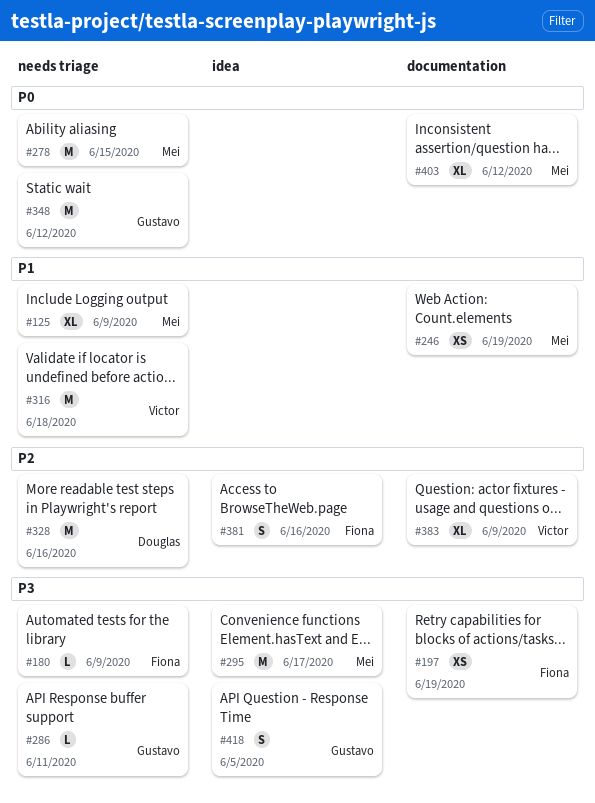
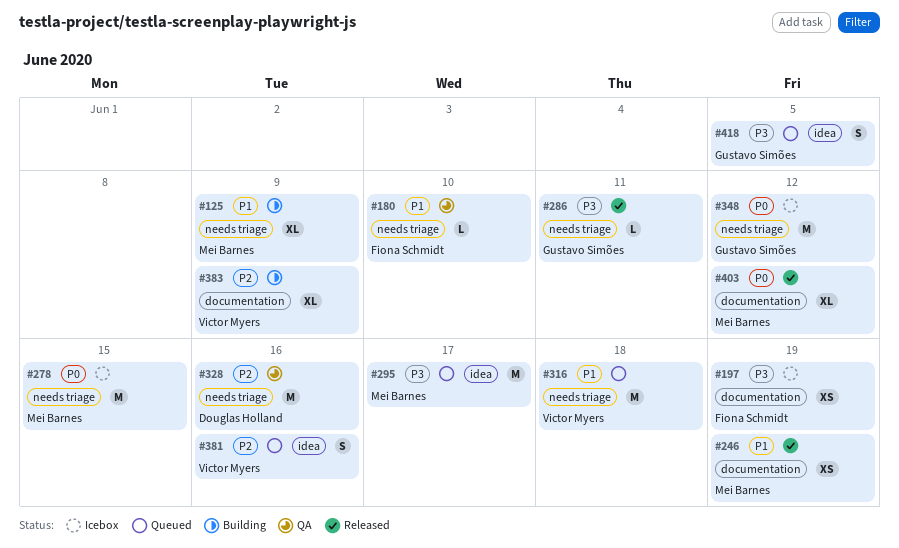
#180, priority: P3 -> P1
#180, due: Jun 9 -> Jun 10
#381, owner: Fiona Schmidt -> Victor Myers

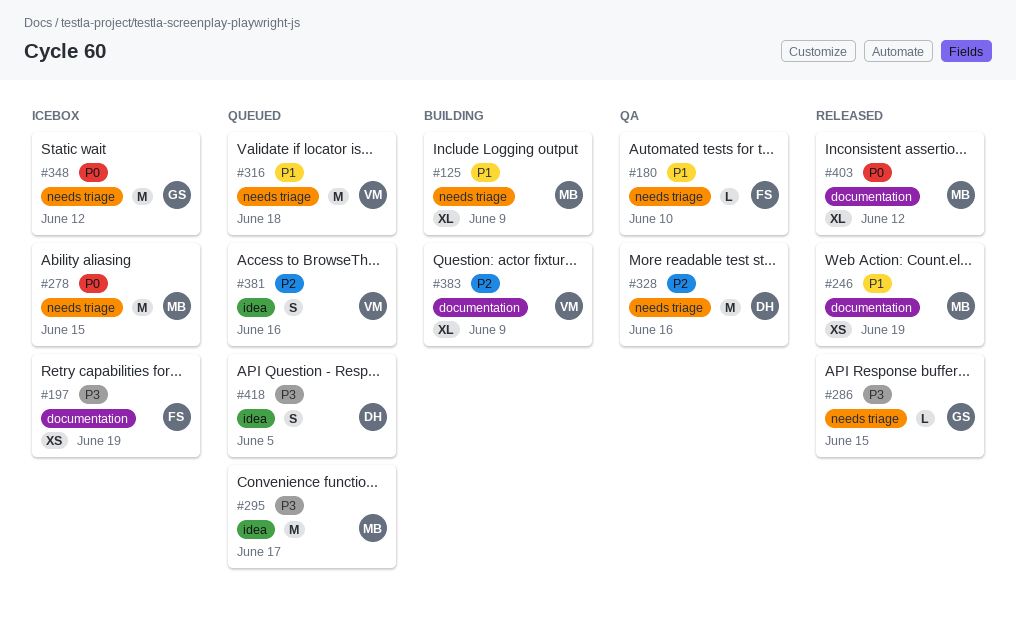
#286, due: Jun 11 -> Jun 15
#418, owner: Gustavo Simões -> Douglas Holland

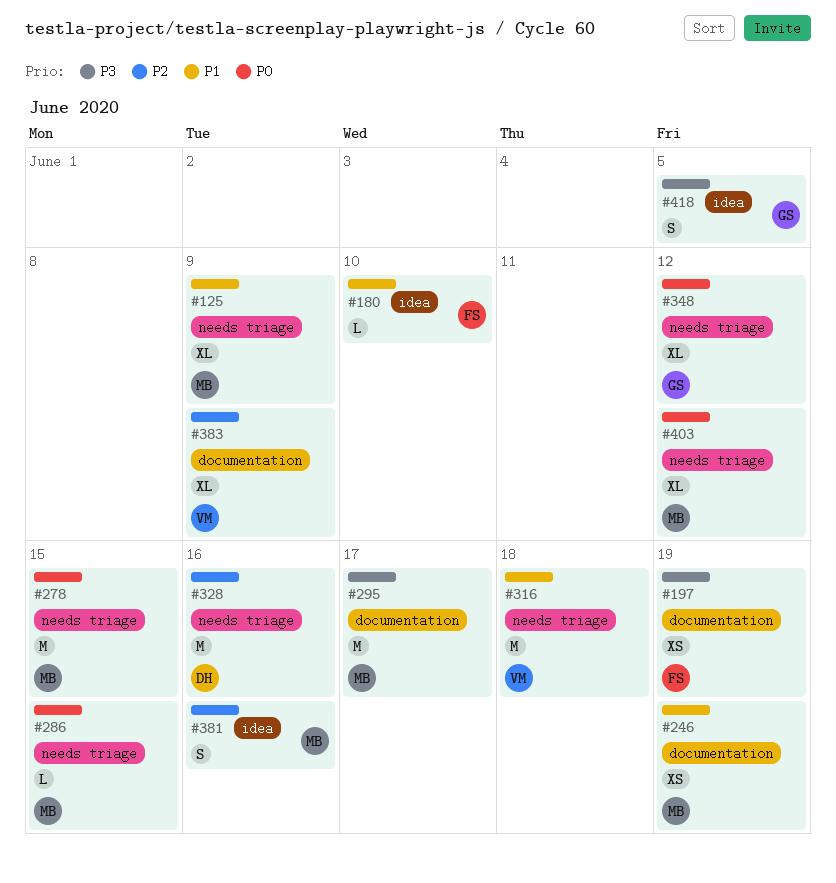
#180, label: needs triage -> idea
#286, owner: GS -> MB
#286, priority: P3 -> P0
#295, label: idea -> documentation
#348, estimate: M -> XL
#381, owner: VM -> MB
#403, label: documentation -> needs triage
#418, owner: DH -> GS

